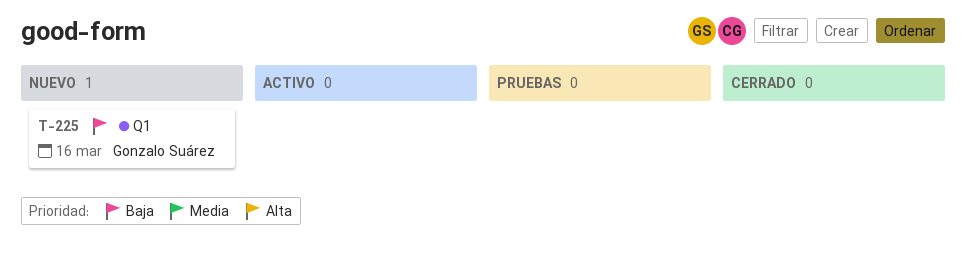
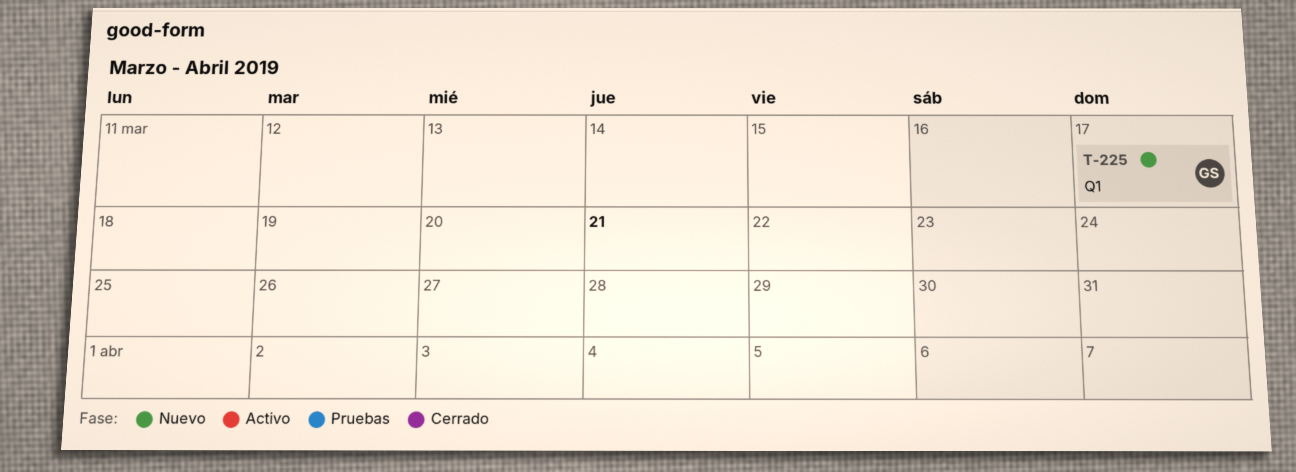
T-225, due: Mar 16 -> Mar 17

